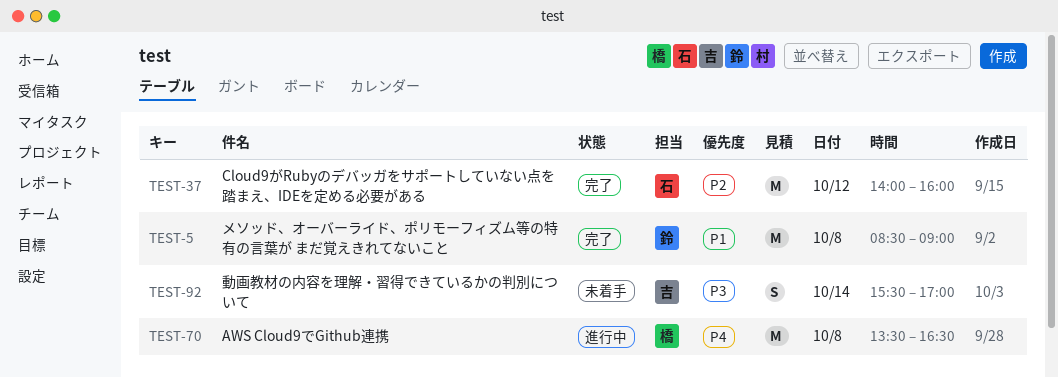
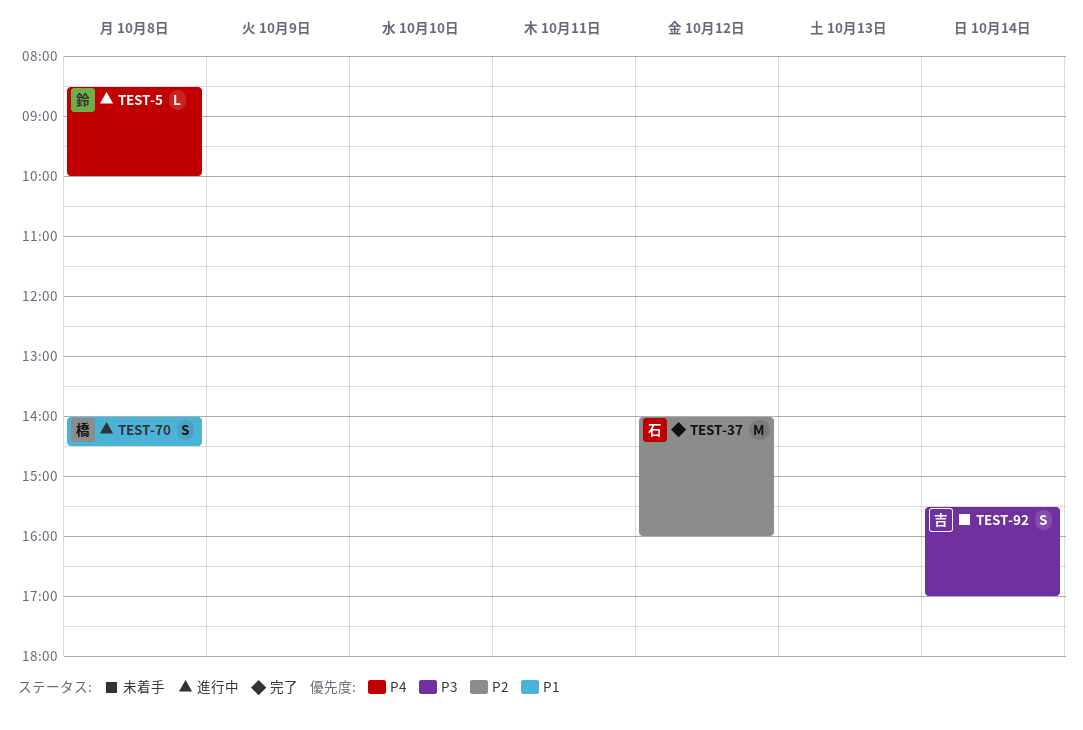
TEST-5, status: 完了 -> 進行中
TEST-5, priority: P1 -> P4
TEST-5, estimate: M -> L
TEST-5, ends: 09:00 -> 10:00
TEST-70, priority: P4 -> P1
TEST-70, estimate: M -> S
TEST-70, begins: 13:30 -> 14:00
TEST-70, ends: 16:30 -> 14:30

